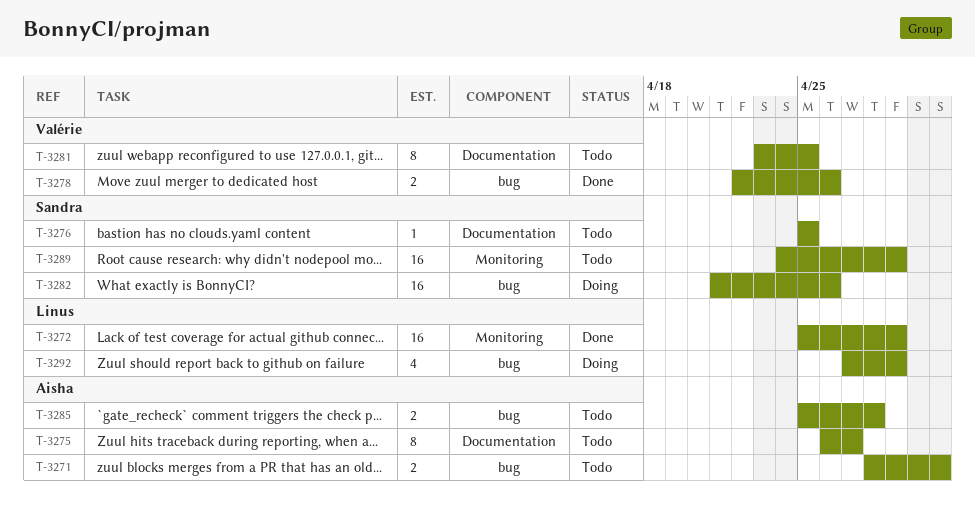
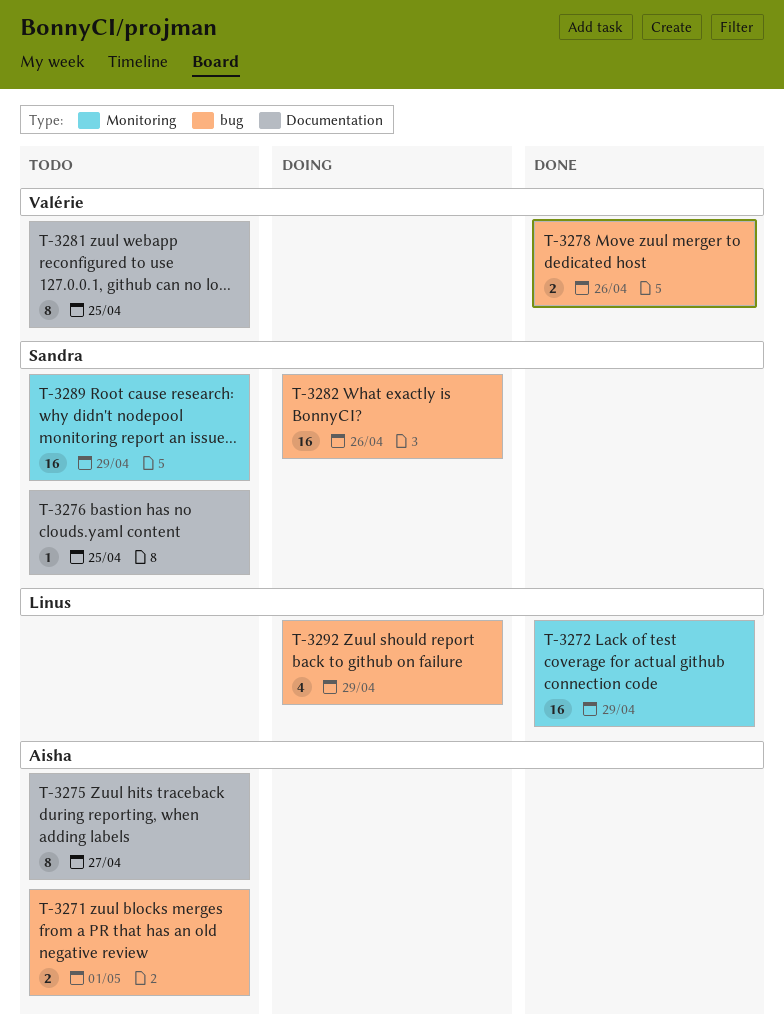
T-3285: present -> none

